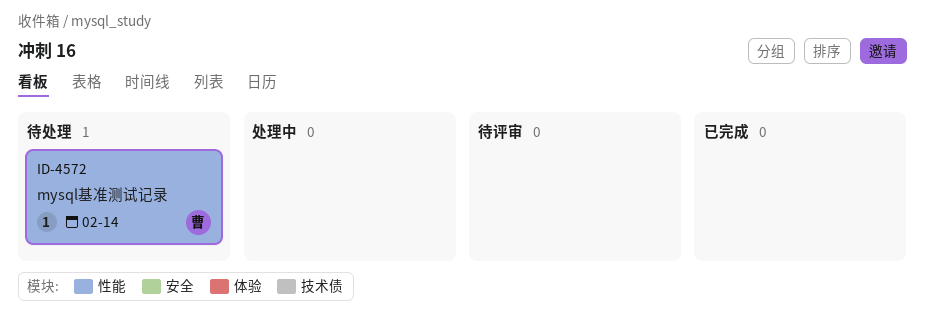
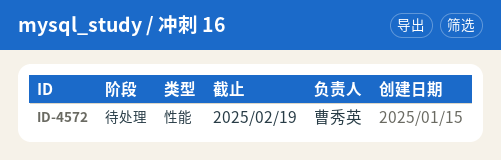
ID-4572, due: Feb 14 -> Feb 19

